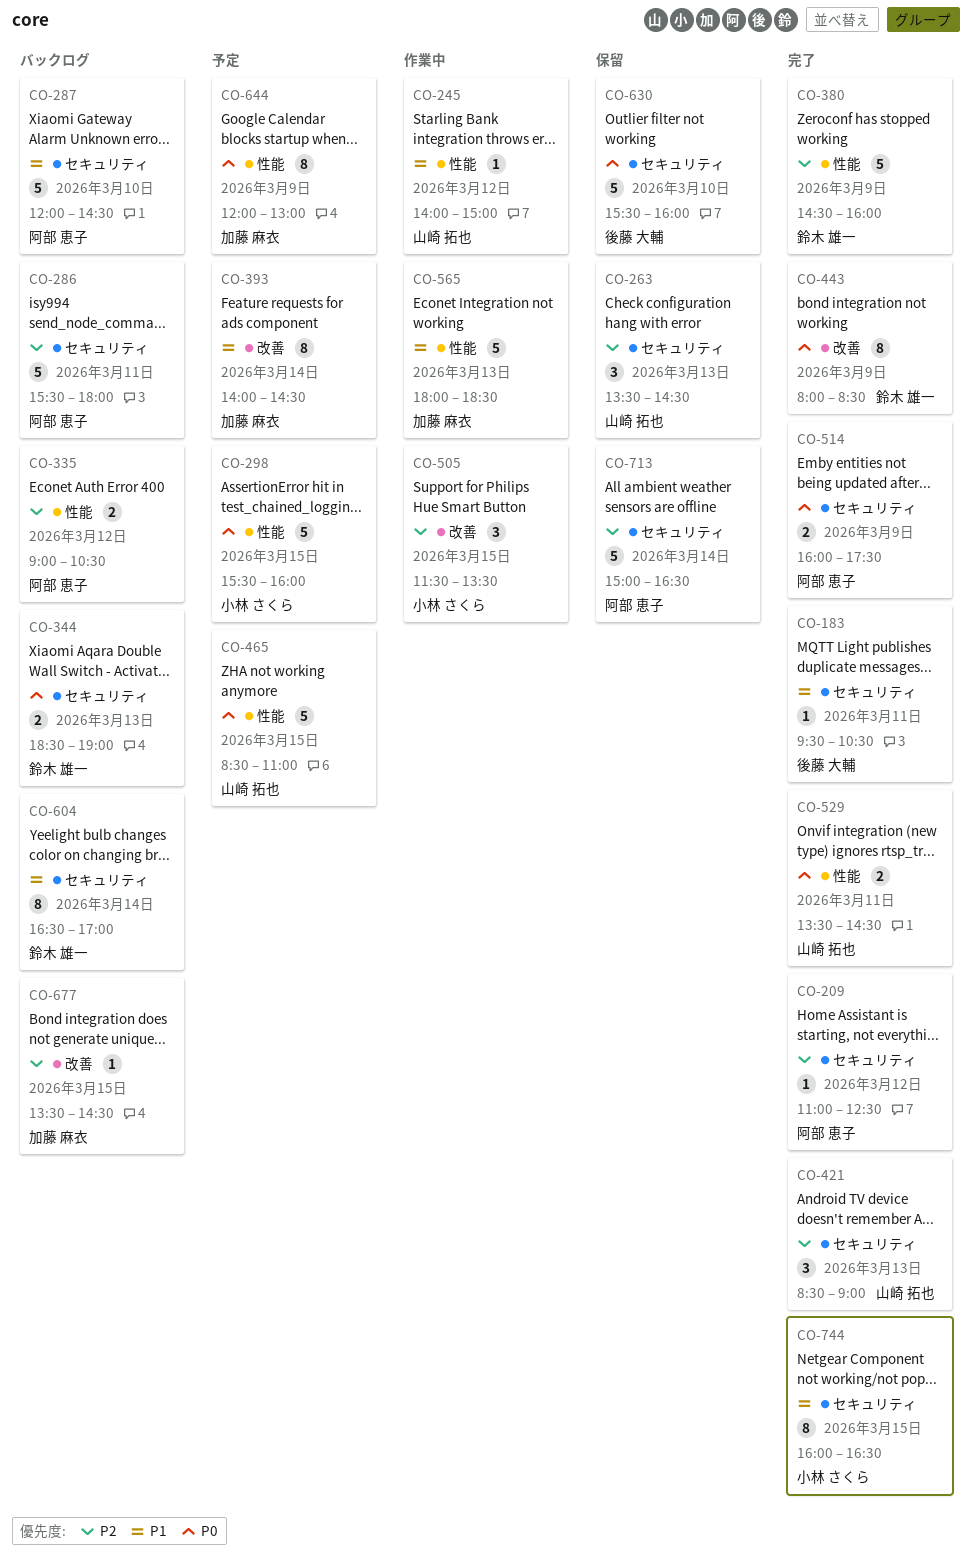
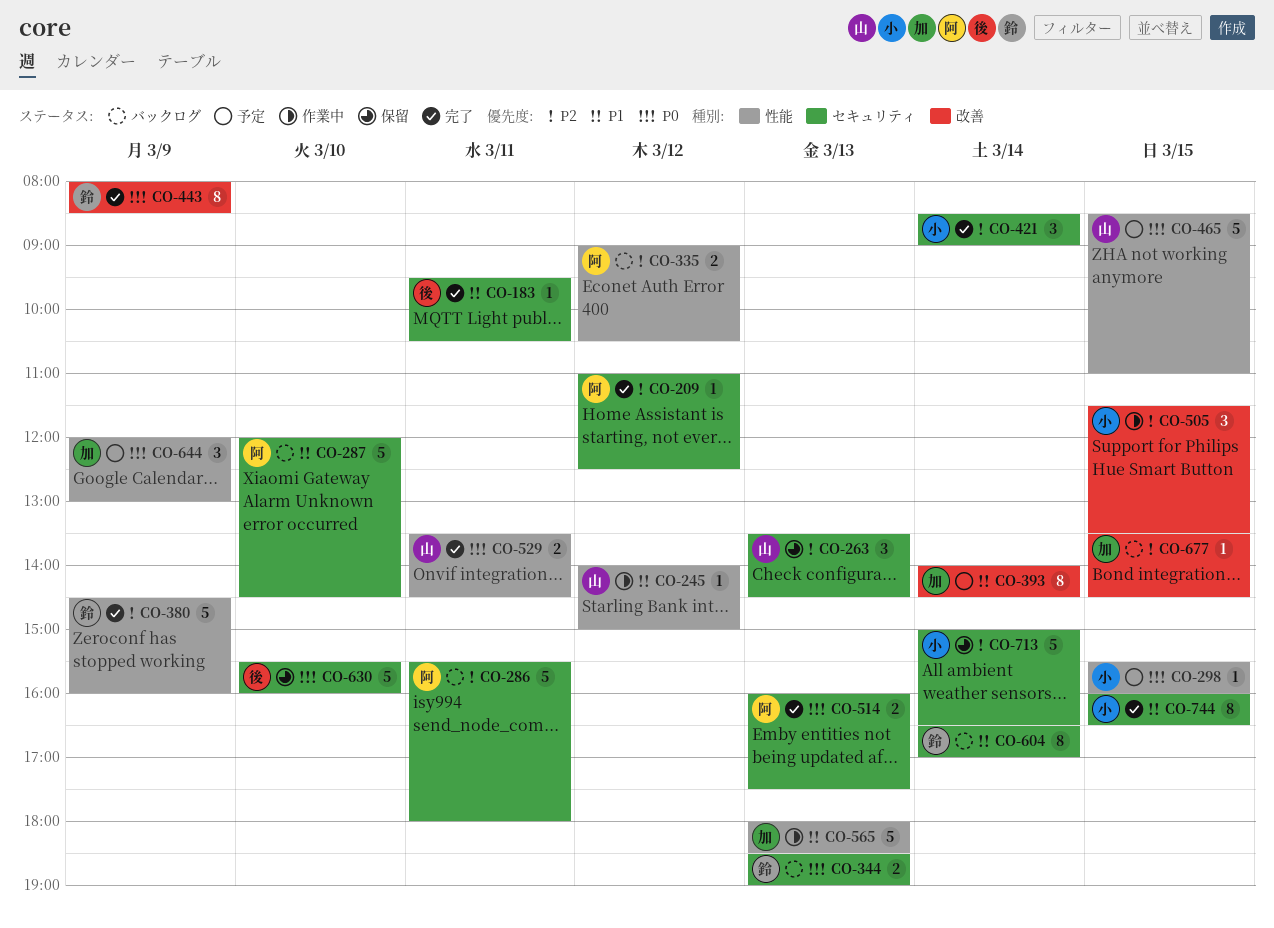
CO-298, estimate: 5 -> 1
CO-421, owner: 山崎 拓也 -> 小林 さくら
CO-421, day: Mar 13 -> Mar 14
CO-514, day: Mar 9 -> Mar 13
CO-644, estimate: 8 -> 3
CO-713, owner: 阿部 恵子 -> 小林 さくら

